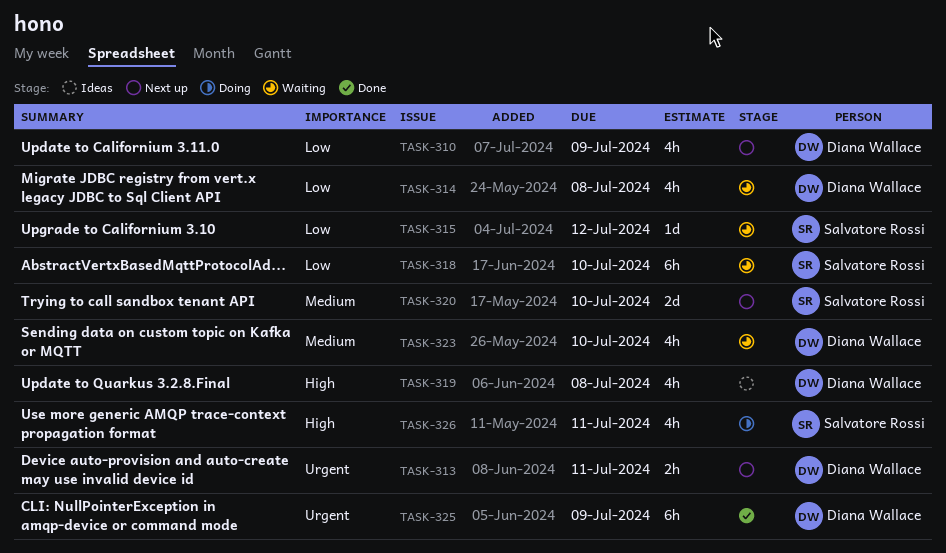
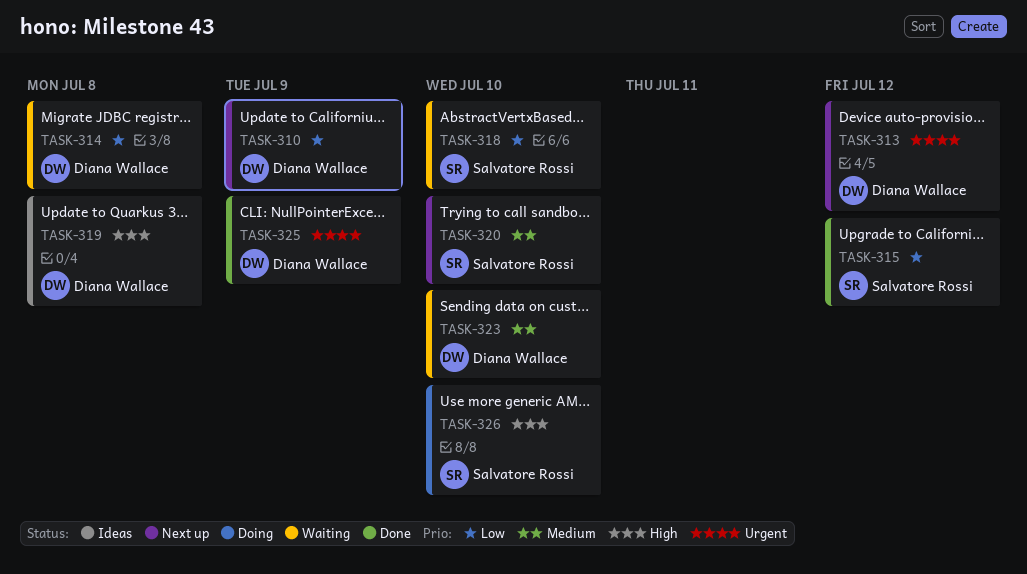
TASK-313, due: Jul 11 -> Jul 12
TASK-315, status: Waiting -> Done
TASK-326, due: Jul 11 -> Jul 10

